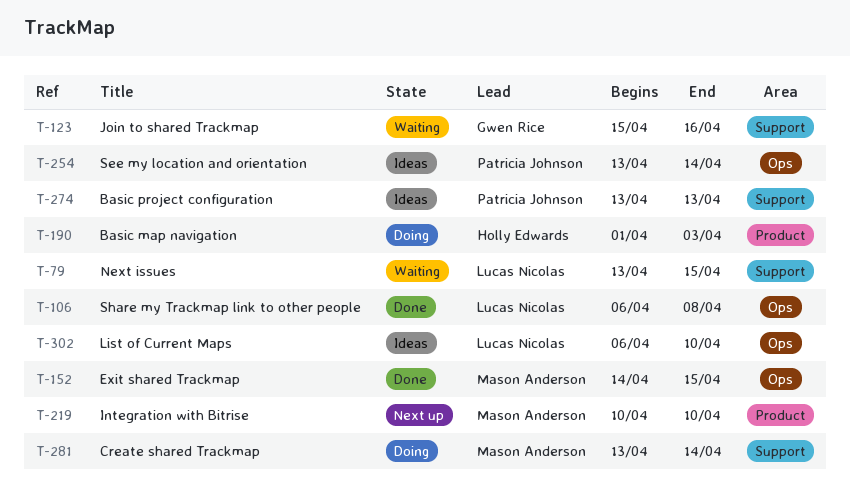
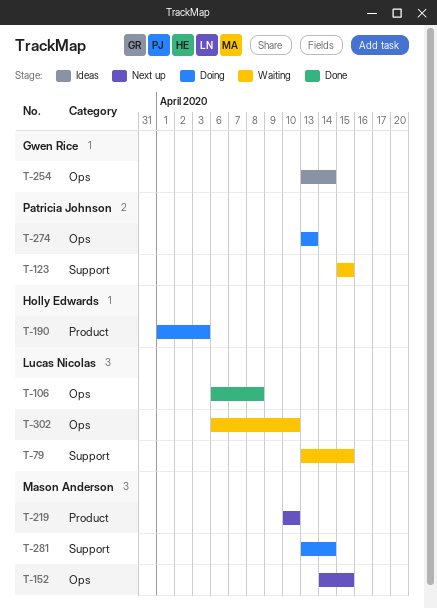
T-123, owner: Gwen Rice -> Patricia Johnson
T-123, due: Apr 16 -> Apr 15
T-152, status: Done -> Next up
T-254, owner: Patricia Johnson -> Gwen Rice
T-274, status: Ideas -> Doing
T-274, label: Support -> Ops
T-302, status: Ideas -> Waiting

